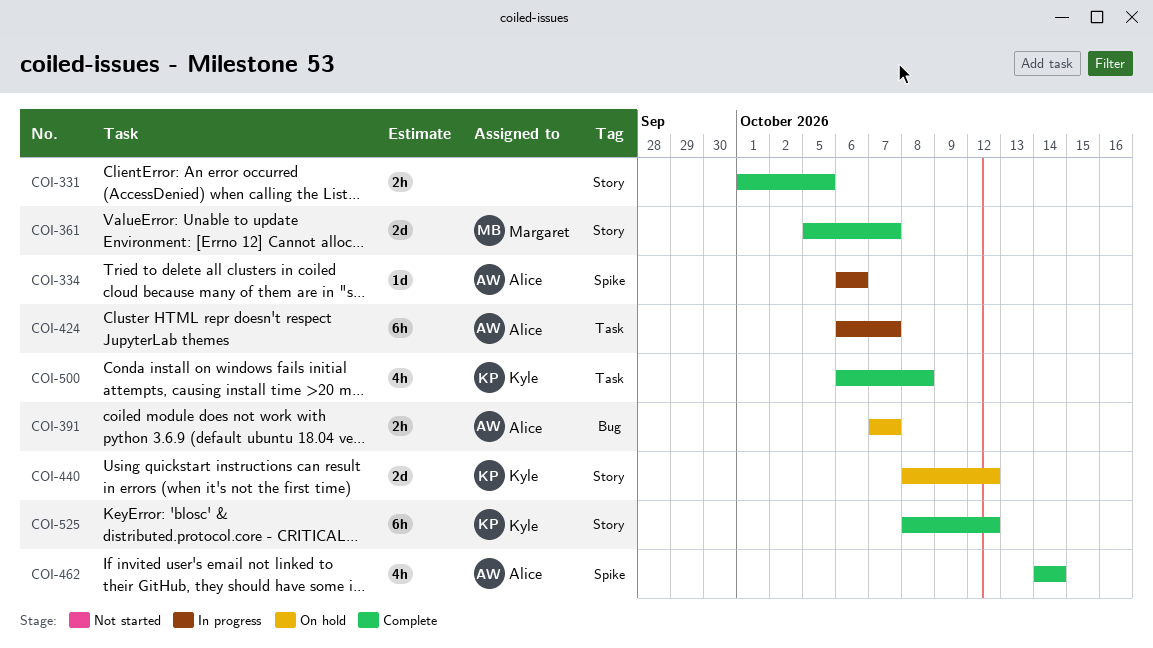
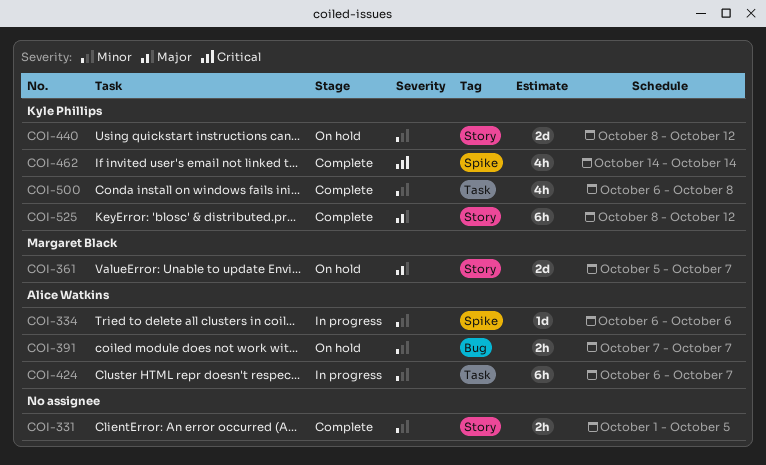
COI-361, status: Complete -> On hold
COI-462, owner: Alice Watkins -> Kyle Phillips

